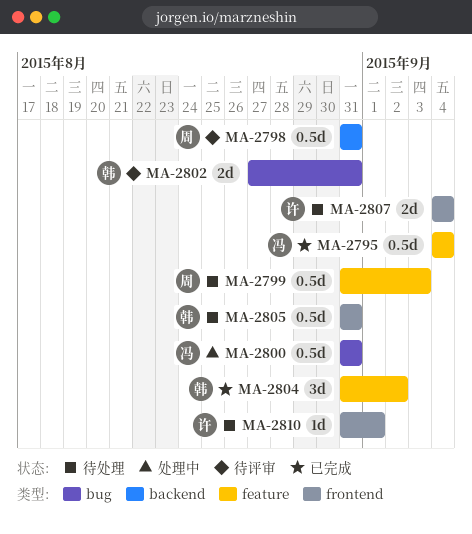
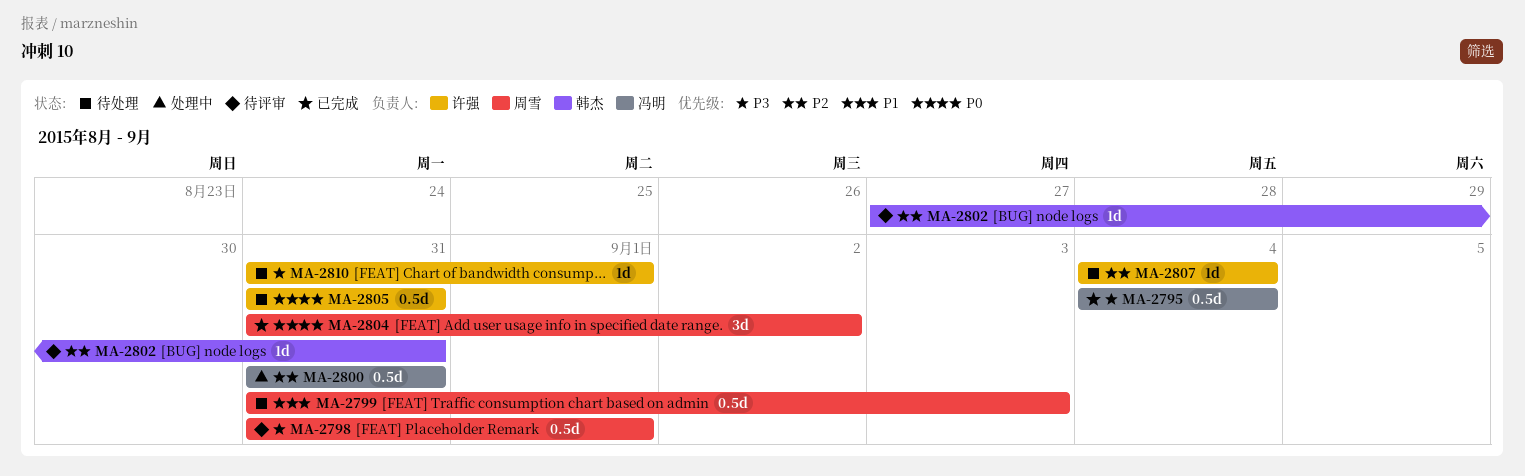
MA-2798, due: Aug 31 -> Sep 1
MA-2802, estimate: 2d -> 1d
MA-2804, owner: 韩杰 -> 周雪
MA-2805, owner: 韩杰 -> 许强
MA-2807, estimate: 2d -> 1d

